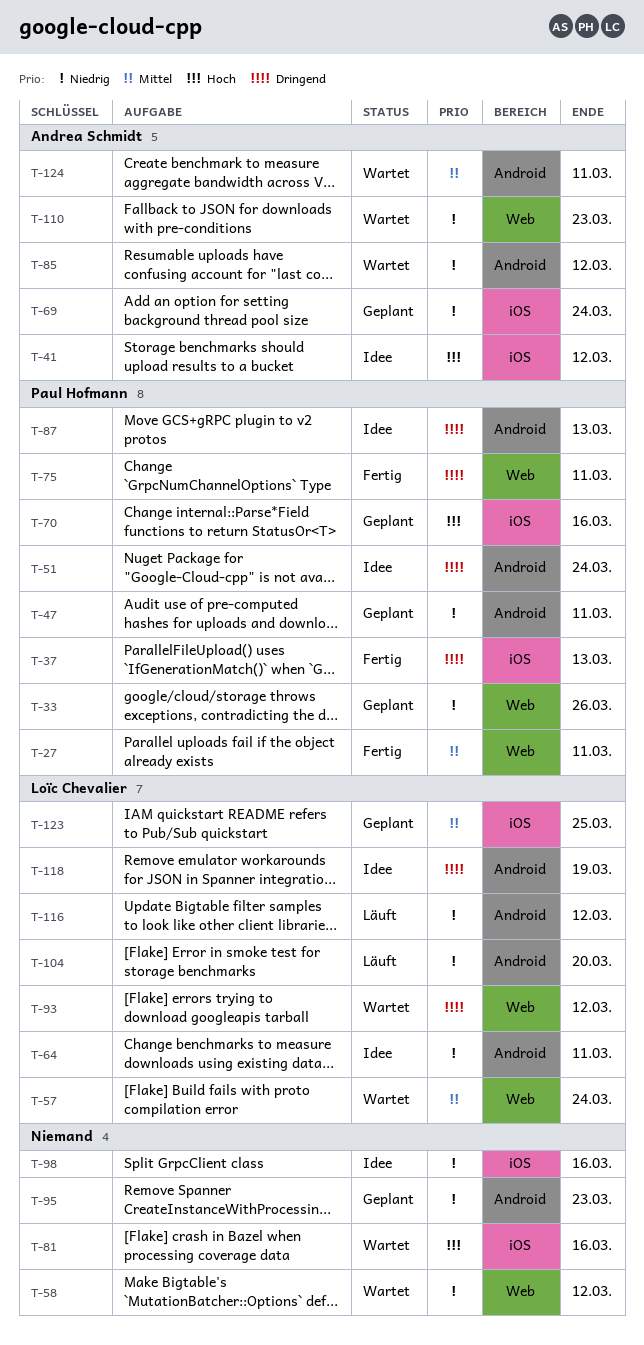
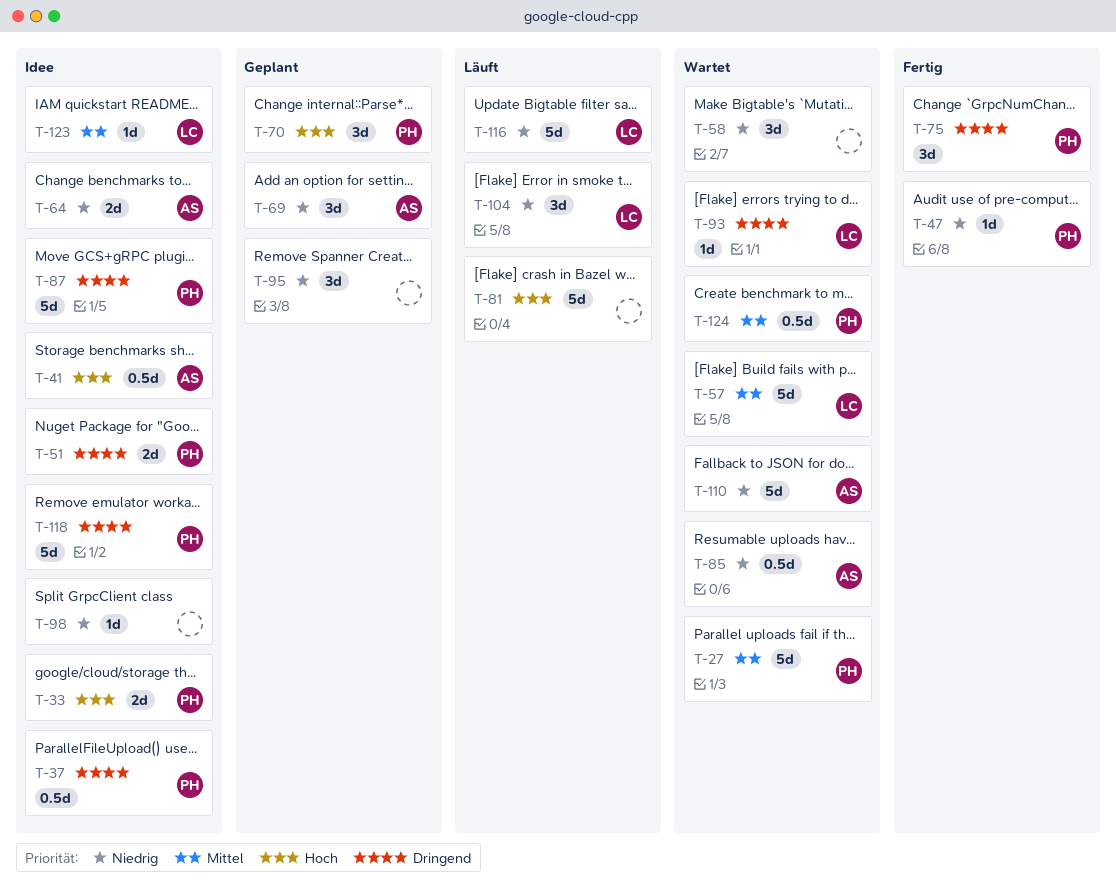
T-27, status: Fertig -> Wartet
T-33, status: Geplant -> Idee
T-33, priority: Niedrig -> Hoch
T-37, status: Fertig -> Idee
T-47, status: Geplant -> Fertig
T-64, owner: Loïc Chevalier -> Andrea Schmidt
T-81, status: Wartet -> Läuft
T-118, owner: Loïc Chevalier -> Paul Hofmann
T-123, status: Geplant -> Idee
T-124, owner: Andrea Schmidt -> Paul Hofmann

